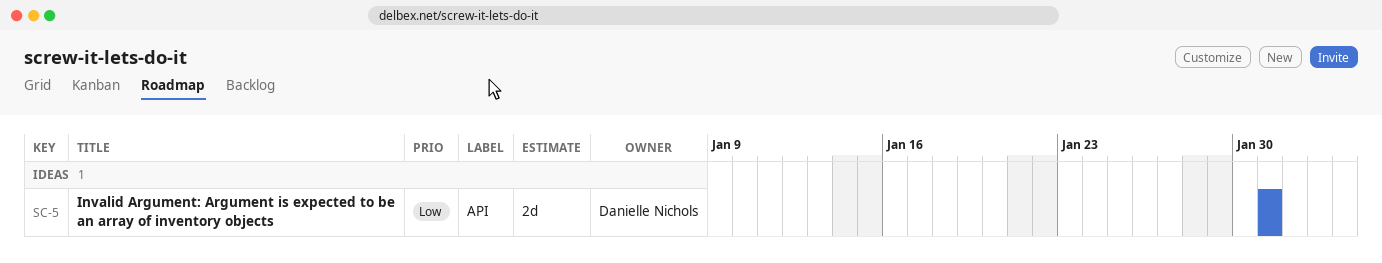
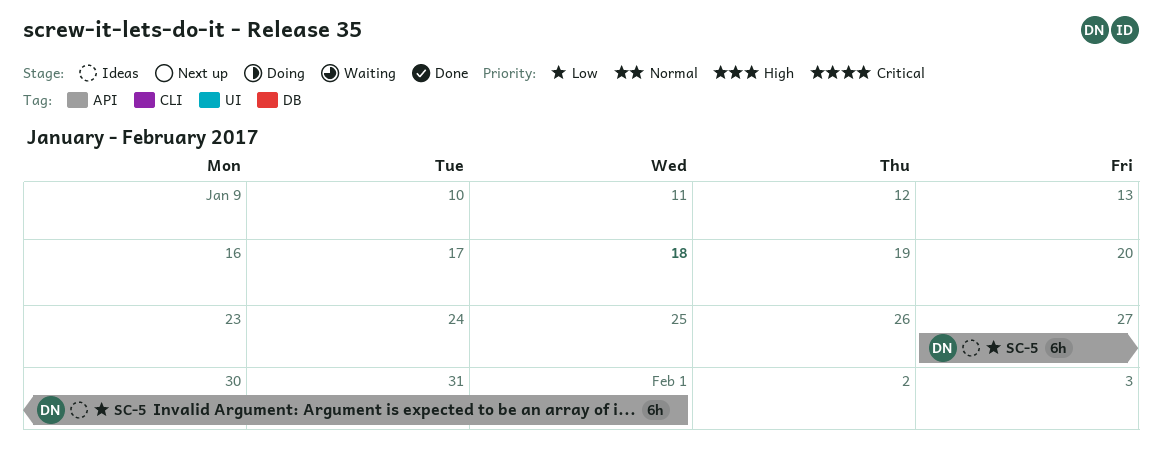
SC-5, estimate: 2d -> 6h
SC-5, start: Jan 31 -> Jan 27
SC-5, due: Jan 31 -> Feb 1

